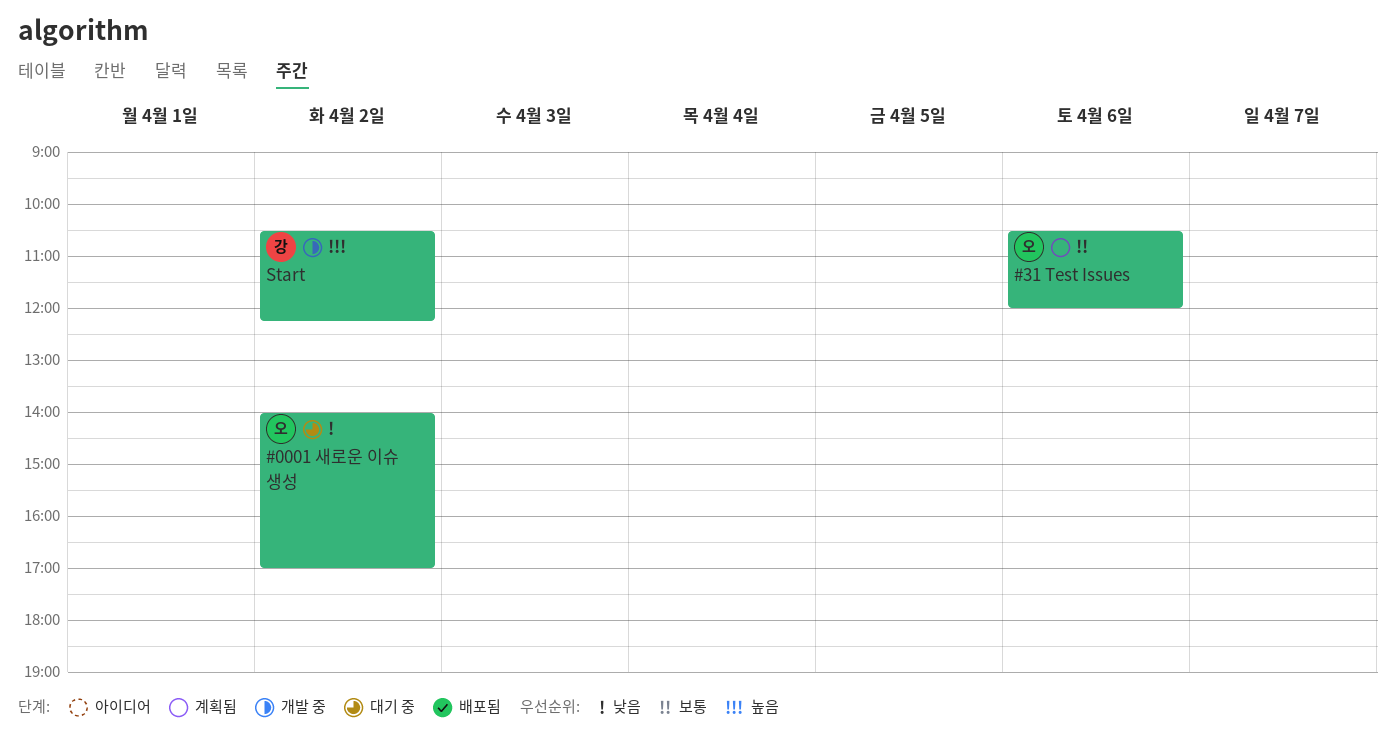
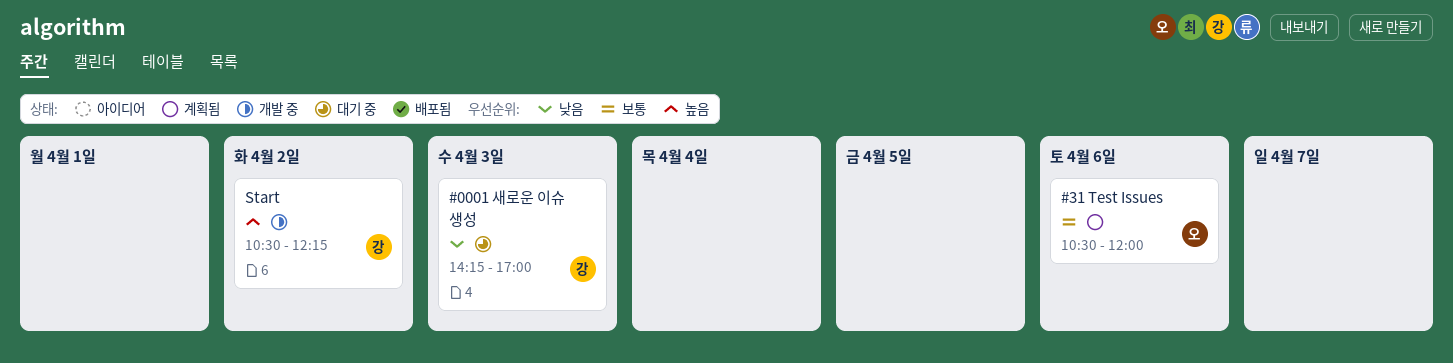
#0001 새로운 이슈 생성, owner: 오 -> 강
#0001 새로운 이슈 생성, day: Apr 2 -> Apr 3
#0001 새로운 이슈 생성, begins: 14:00 -> 14:15

